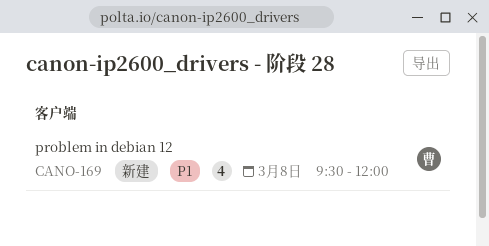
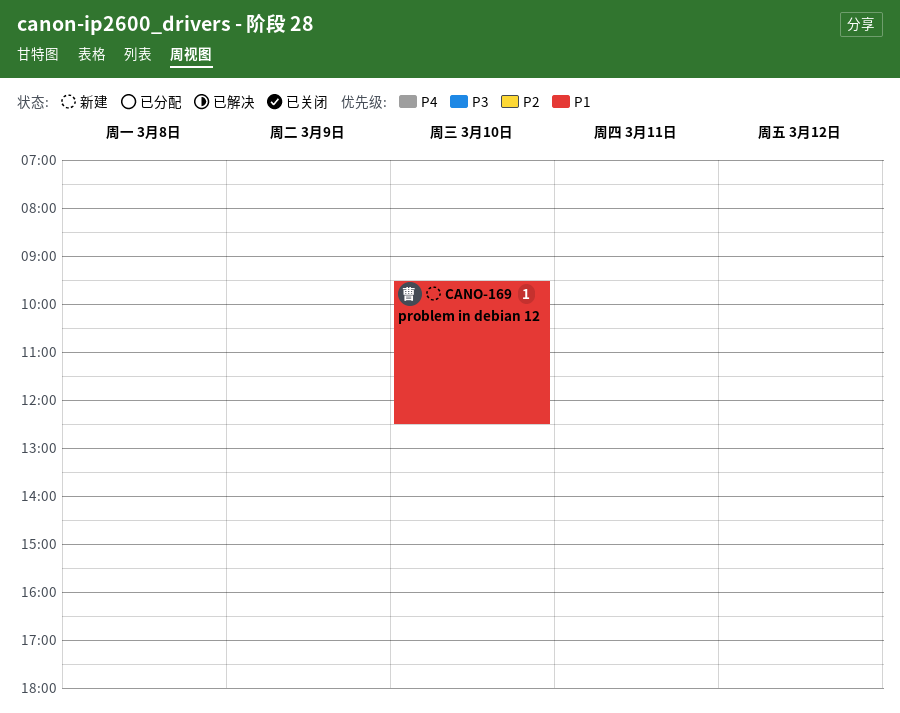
CANO-169, estimate: 4 -> 1
CANO-169, day: Mar 8 -> Mar 10
CANO-169, ends: 12:00 -> 12:30

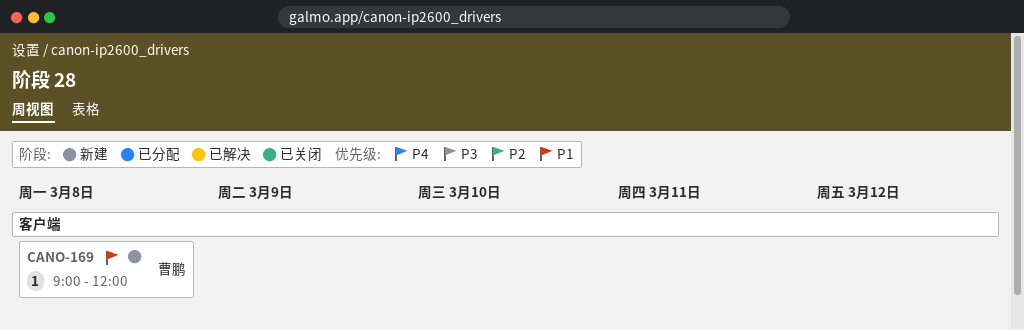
CANO-169, day: Mar 10 -> Mar 8
CANO-169, begins: 09:30 -> 09:00
CANO-169, ends: 12:30 -> 12:00

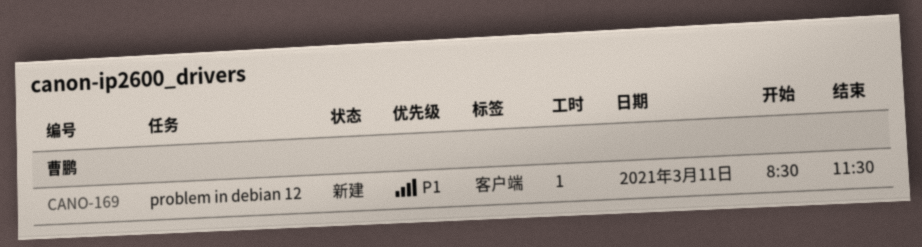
CANO-169, day: Mar 8 -> Mar 11
CANO-169, begins: 09:00 -> 08:30
CANO-169, ends: 12:00 -> 11:30

